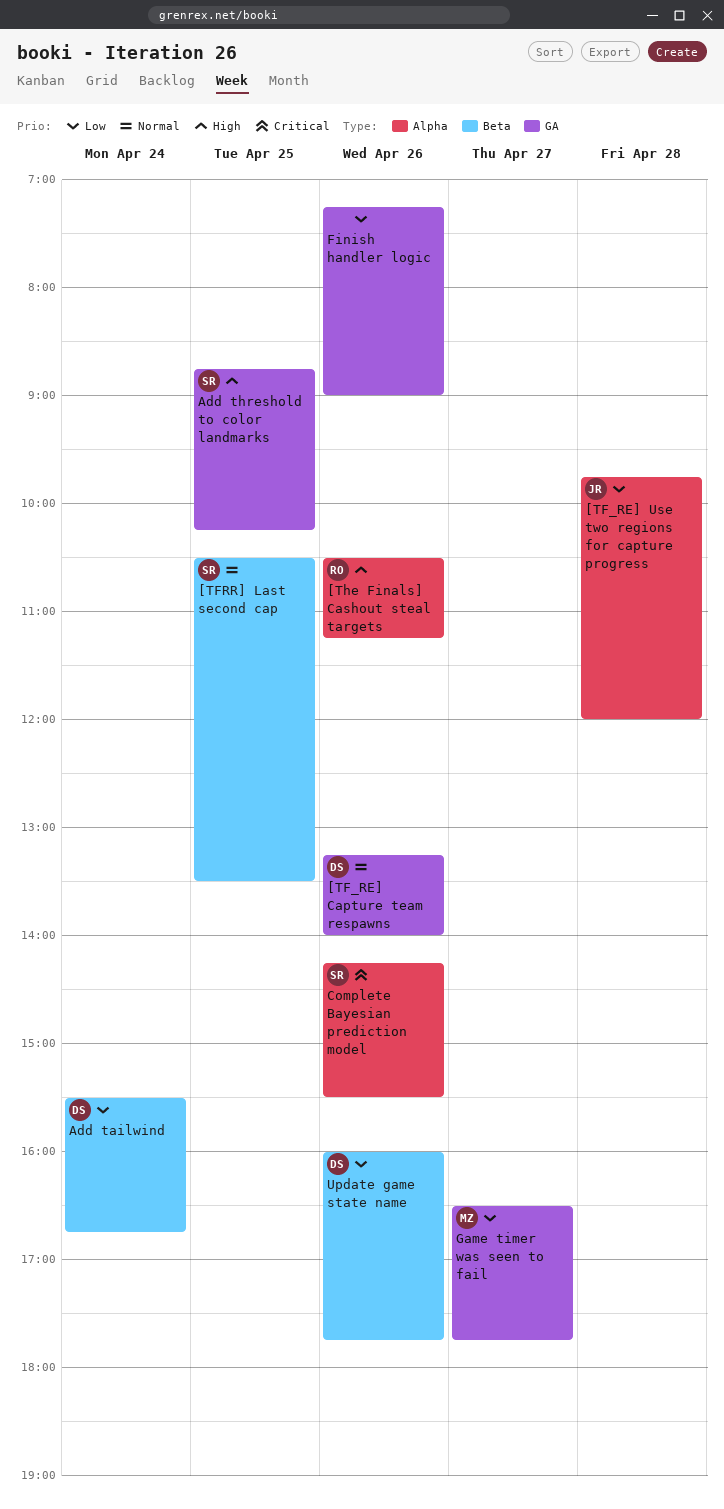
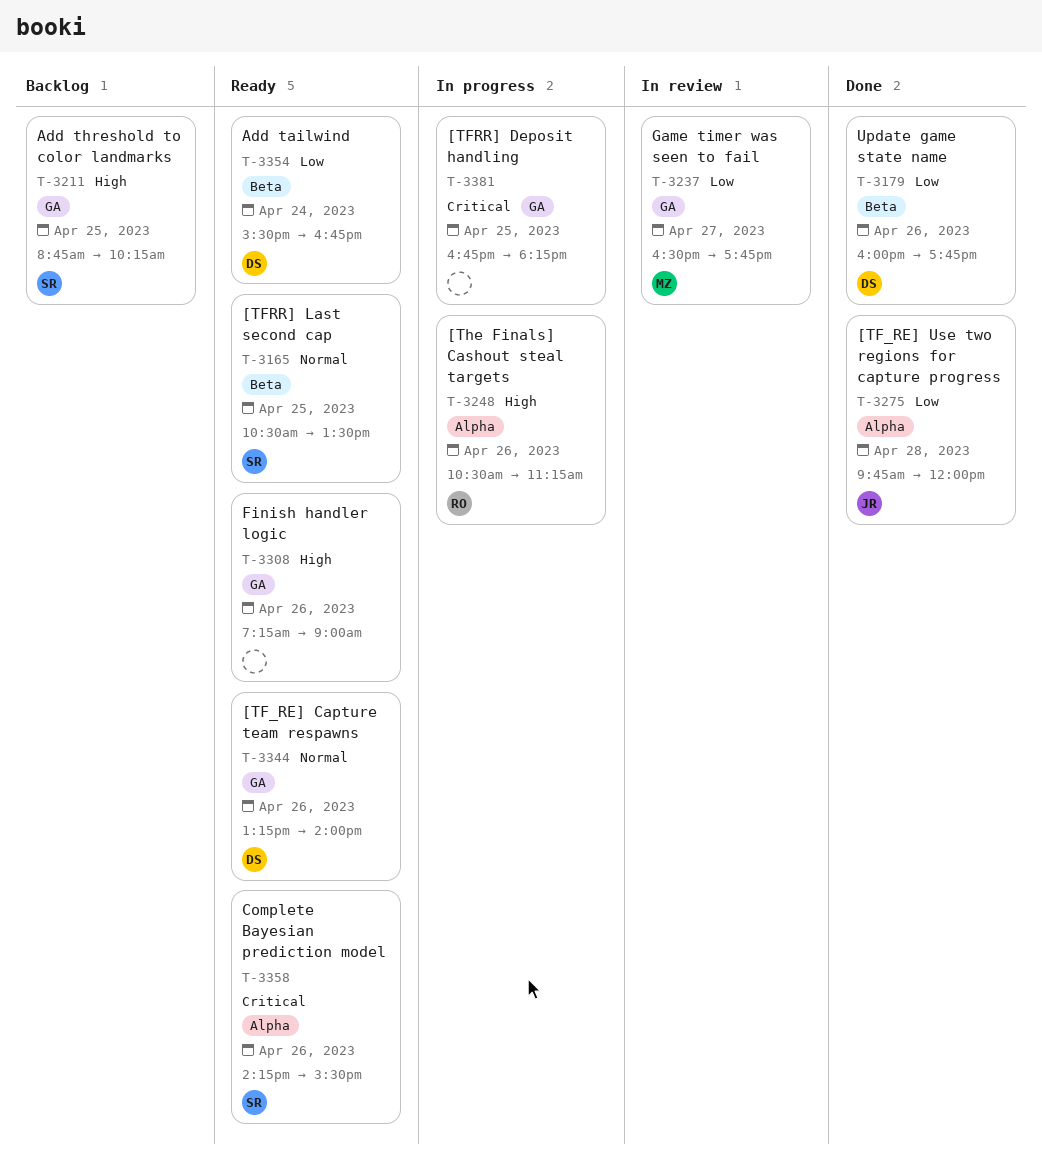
[TFRR] Deposit handling: none -> present
Finish handler logic, priority: Low -> High

